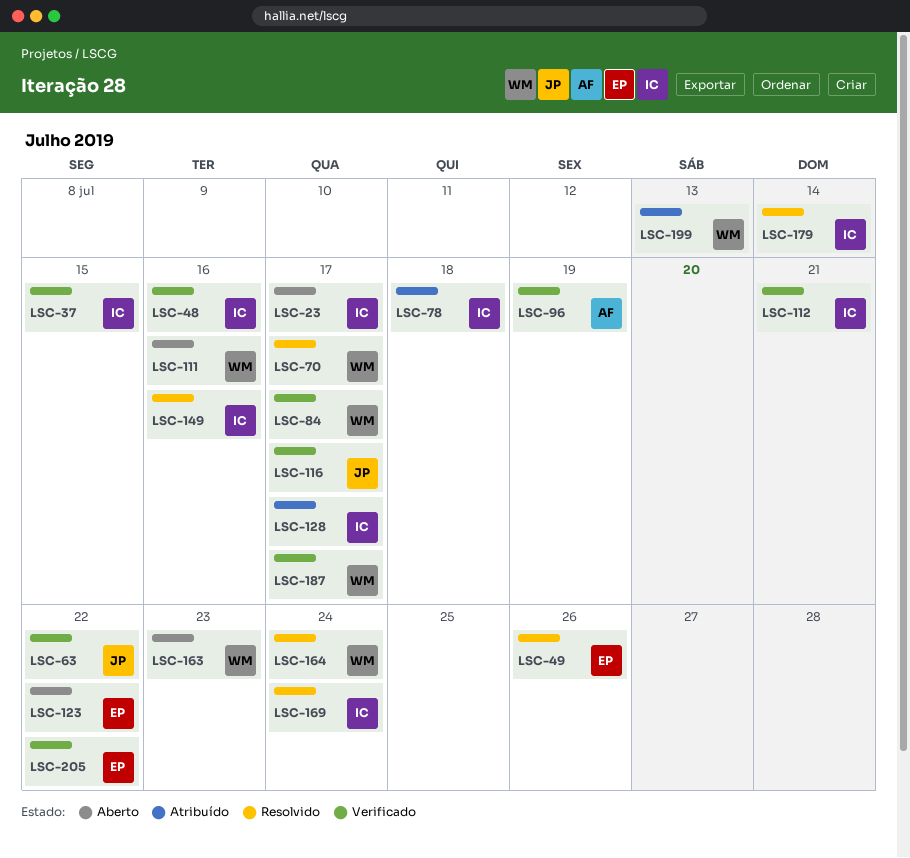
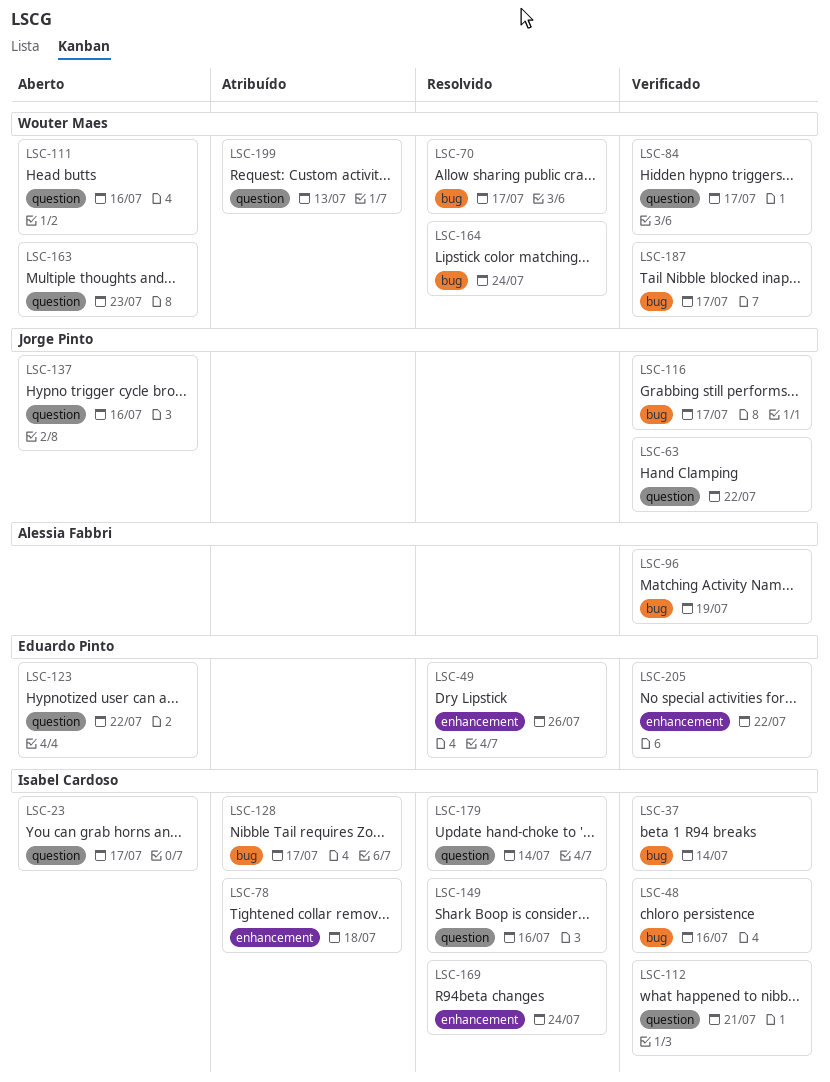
LSC-37, due: Jul 15 -> Jul 14
LSC-137: none -> present

